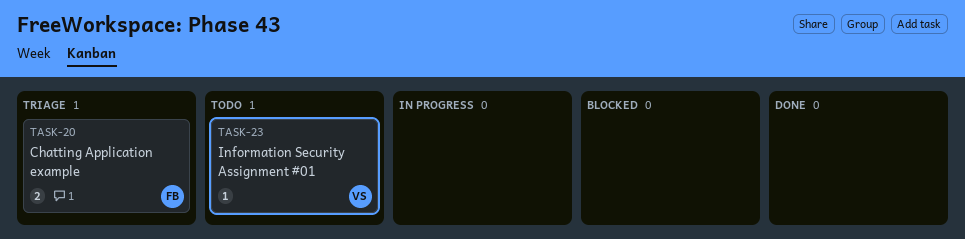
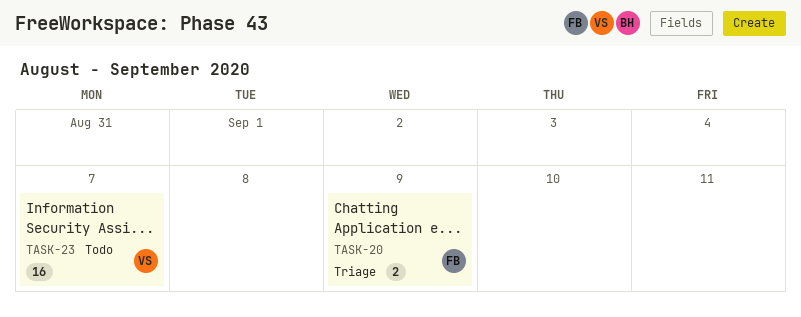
TASK-23, estimate: 1 -> 16

